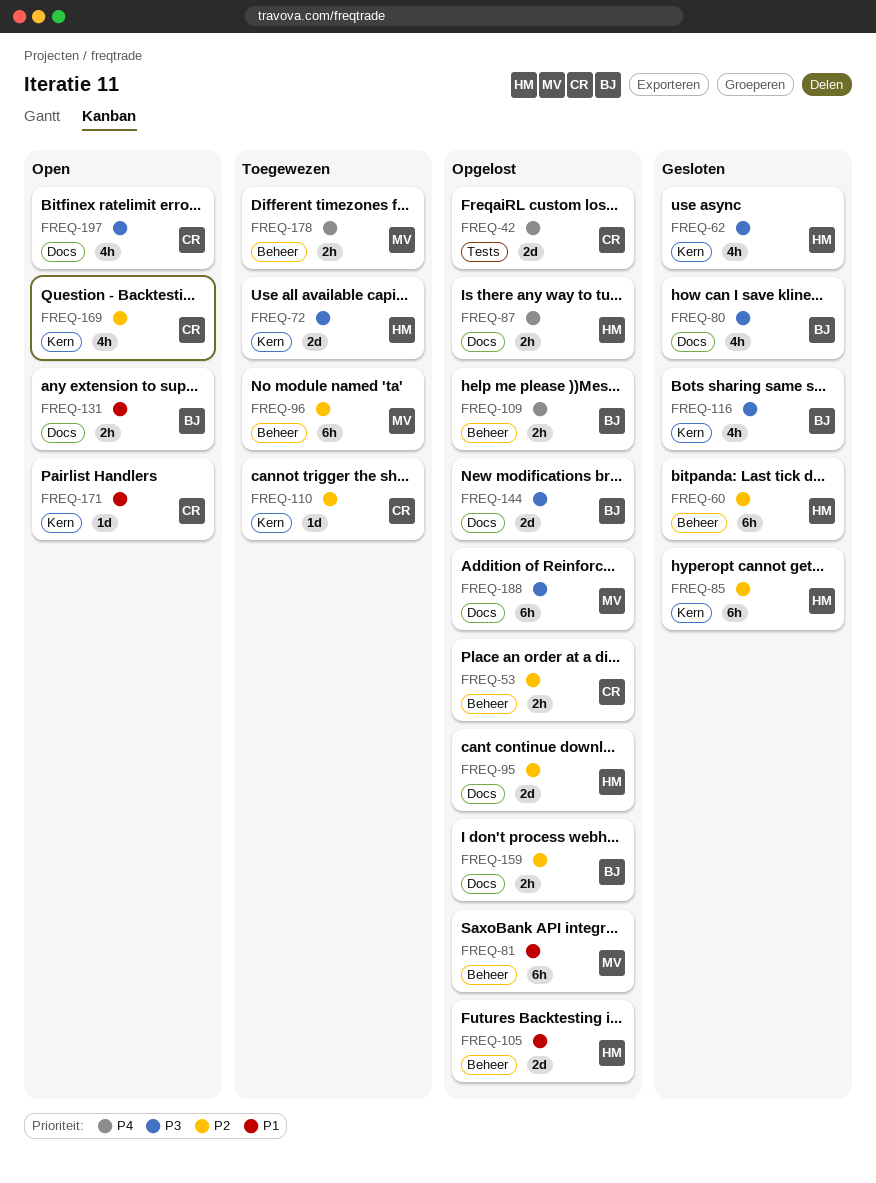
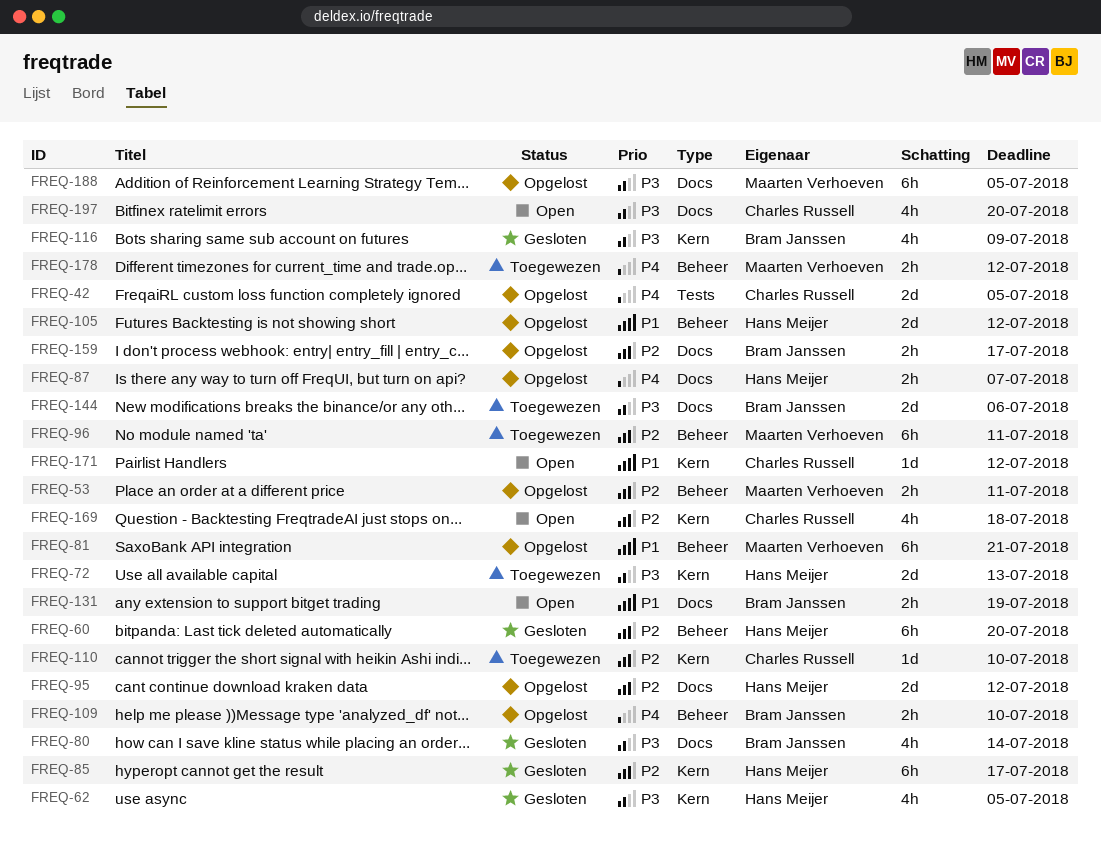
FREQ-53, owner: Charles Russell -> Maarten Verhoeven
FREQ-144, status: Opgelost -> Toegewezen

